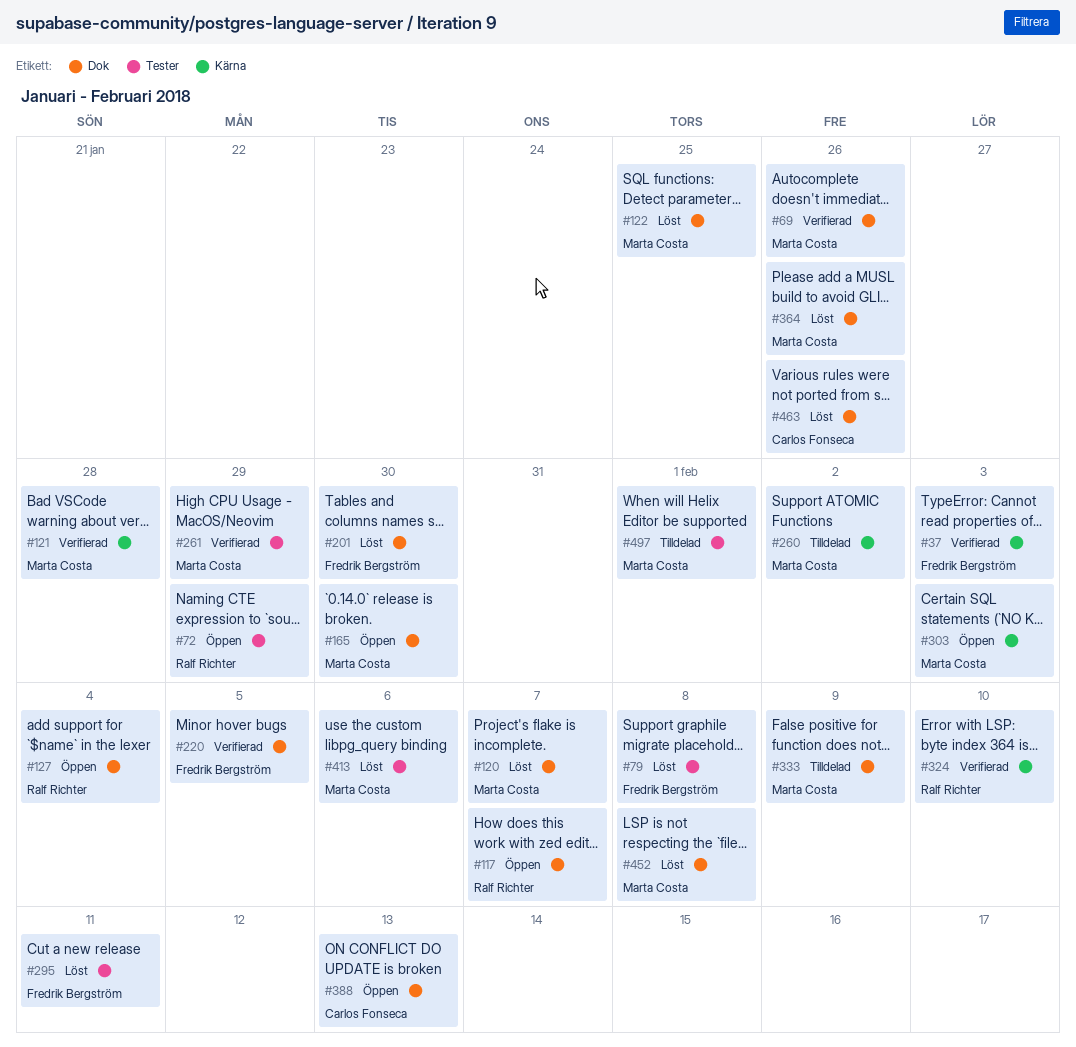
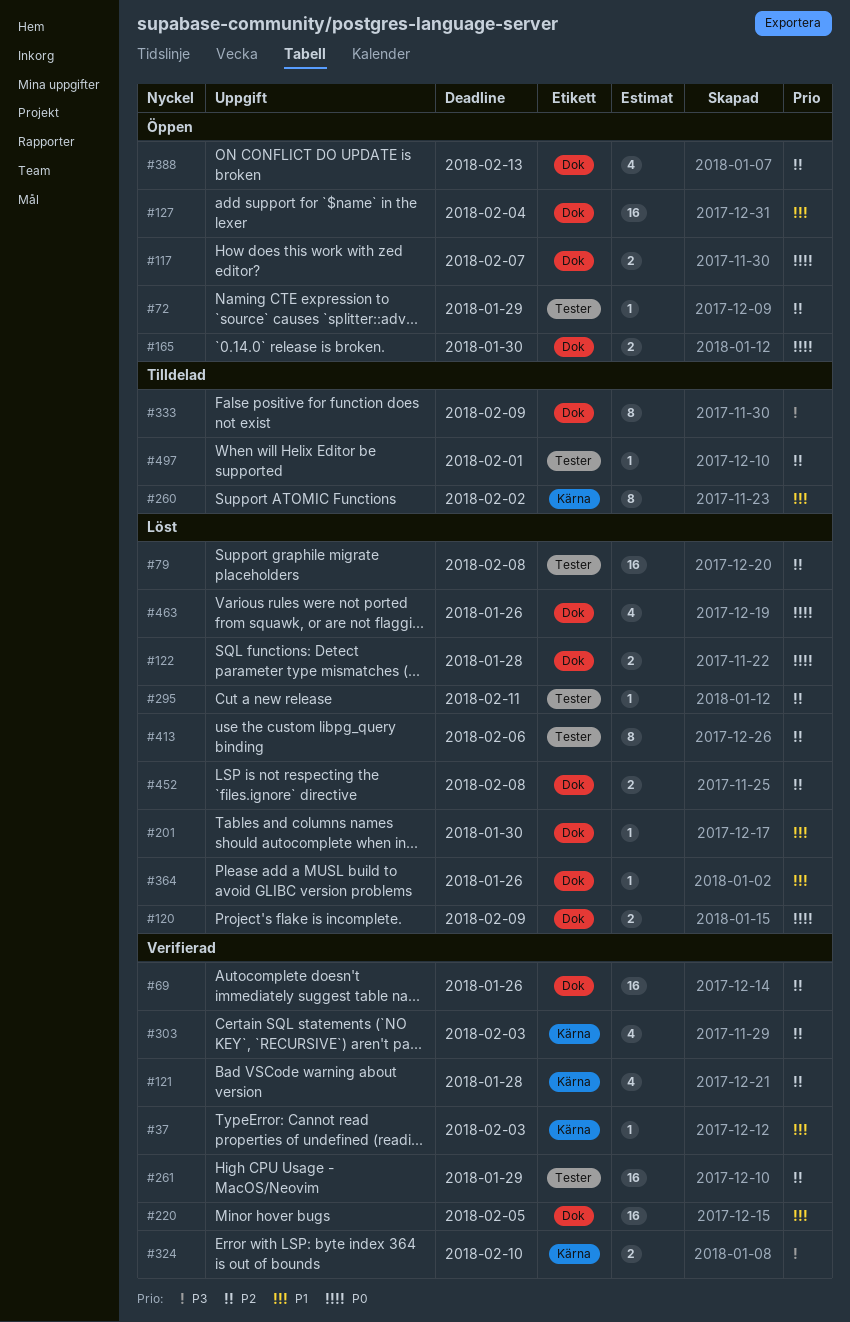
#120, due: Feb 7 -> Feb 9
#122, due: Jan 25 -> Jan 28
#303, status: Öppen -> Verifierad

